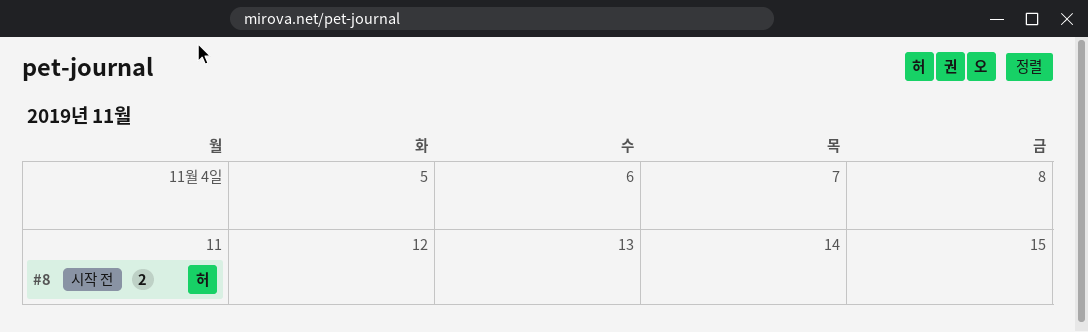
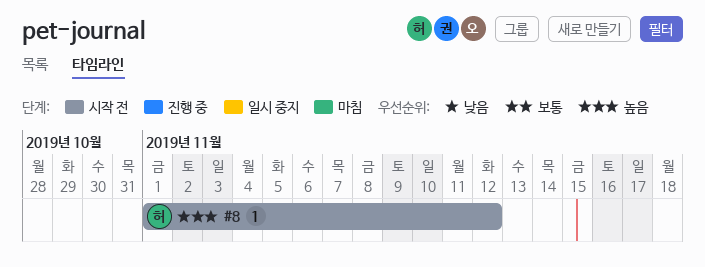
#8, estimate: 2 -> 1
#8, due: Nov 11 -> Nov 12

